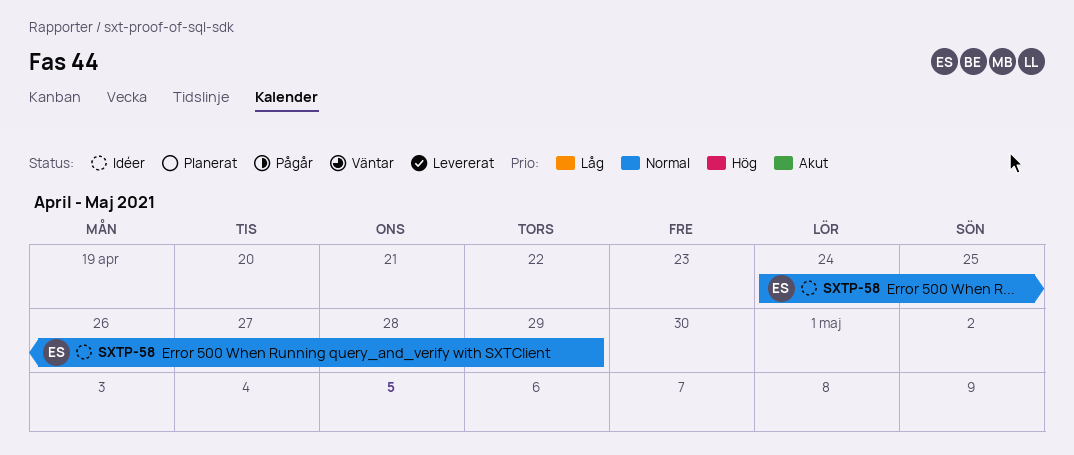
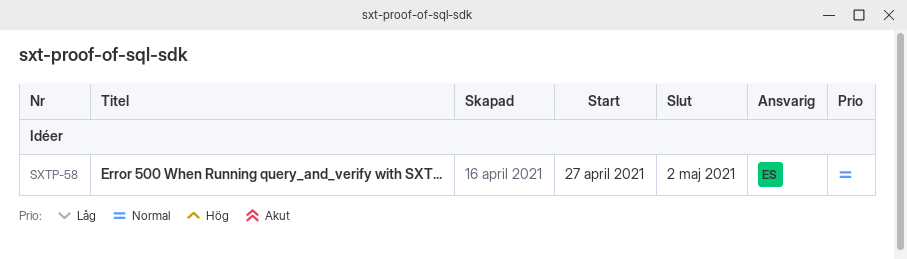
SXTP-58, start: Apr 24 -> Apr 27
SXTP-58, due: Apr 29 -> May 2

